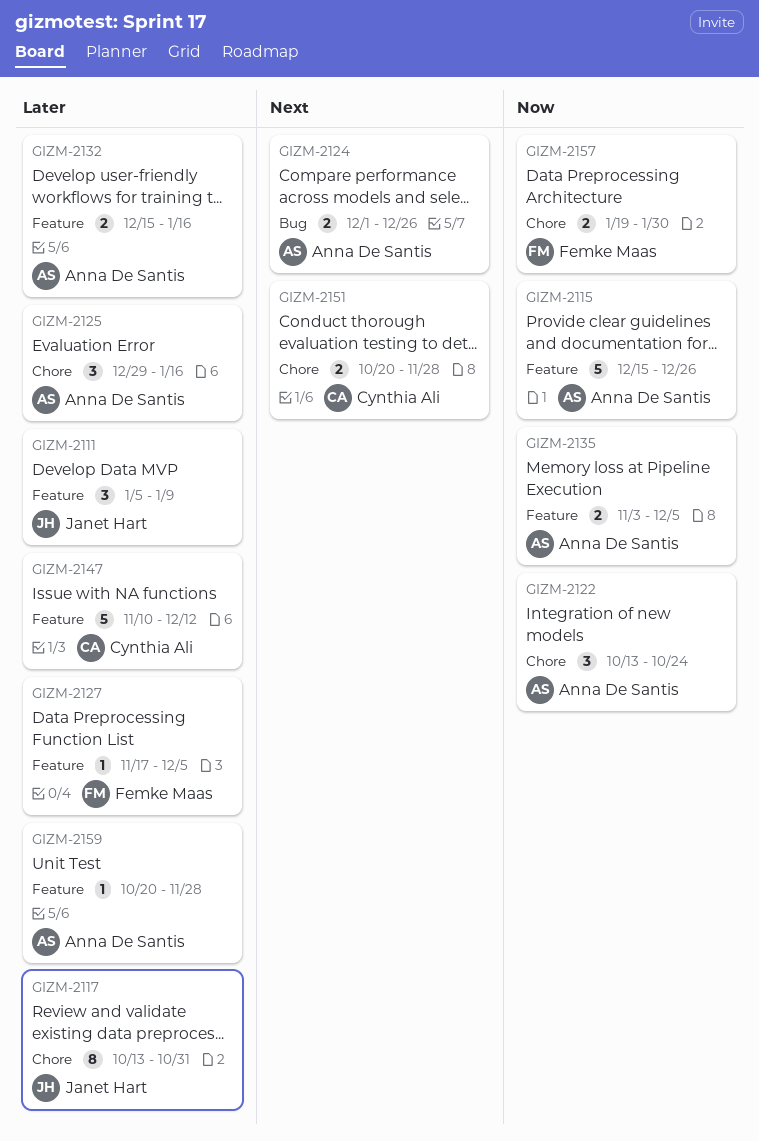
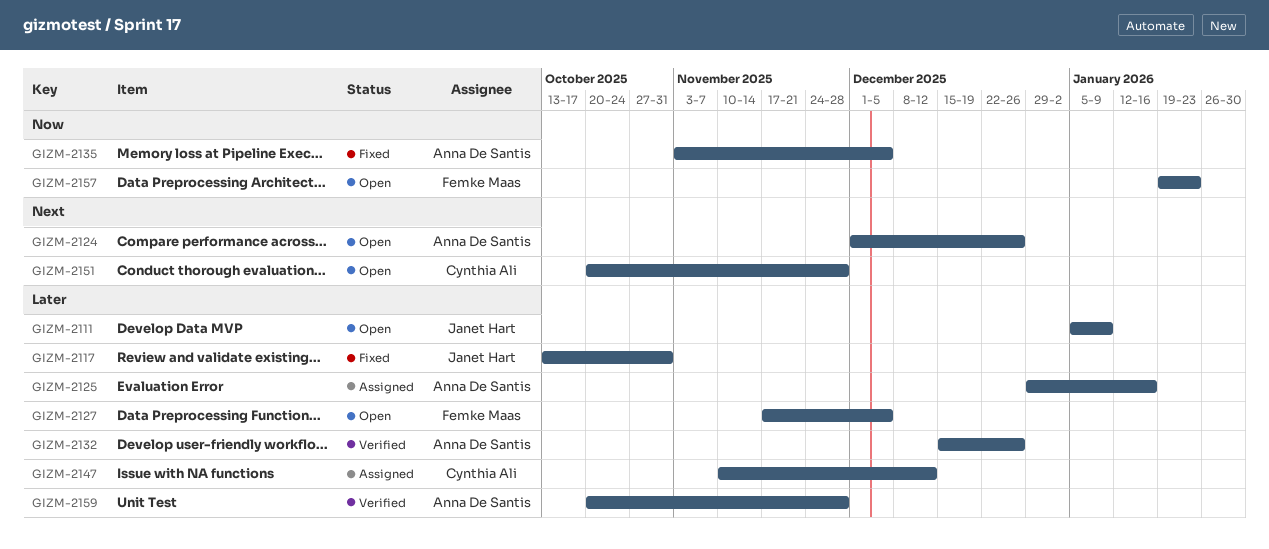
GIZM-2115: present -> none
GIZM-2122: present -> none
GIZM-2132, due: Jan 16 -> Dec 26
GIZM-2157, due: Jan 30 -> Jan 23

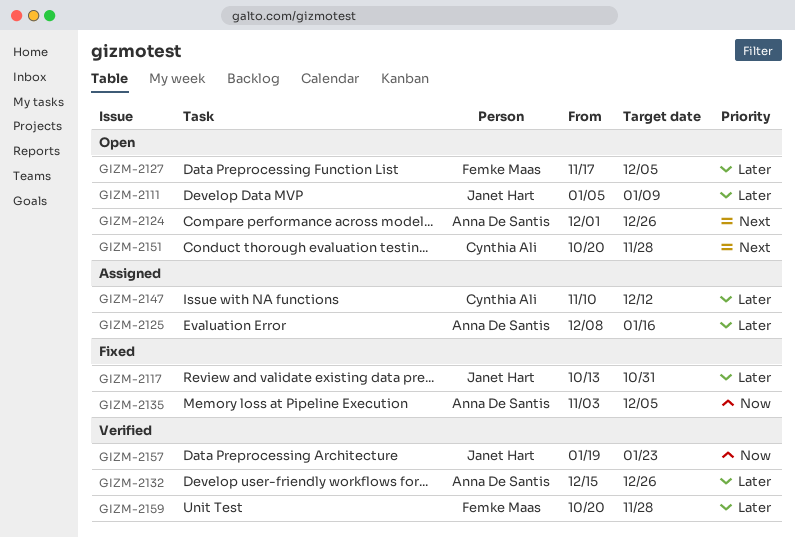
GIZM-2125, start: Dec 29 -> Dec 8
GIZM-2157, status: Open -> Verified
GIZM-2157, owner: Femke Maas -> Janet Hart
GIZM-2159, owner: Anna De Santis -> Femke Maas

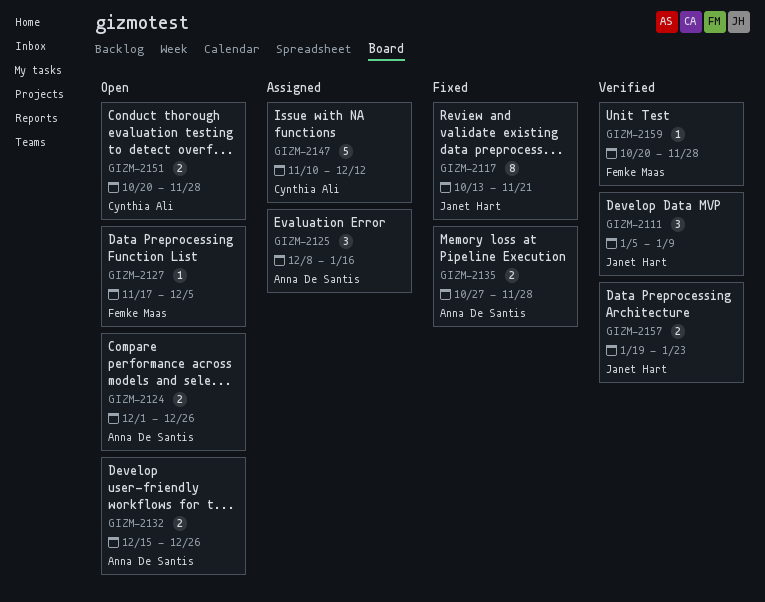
GIZM-2111, status: Open -> Verified
GIZM-2117, due: Oct 31 -> Nov 21
GIZM-2132, status: Verified -> Open
GIZM-2135, start: Nov 3 -> Oct 27
GIZM-2135, due: Dec 5 -> Nov 28

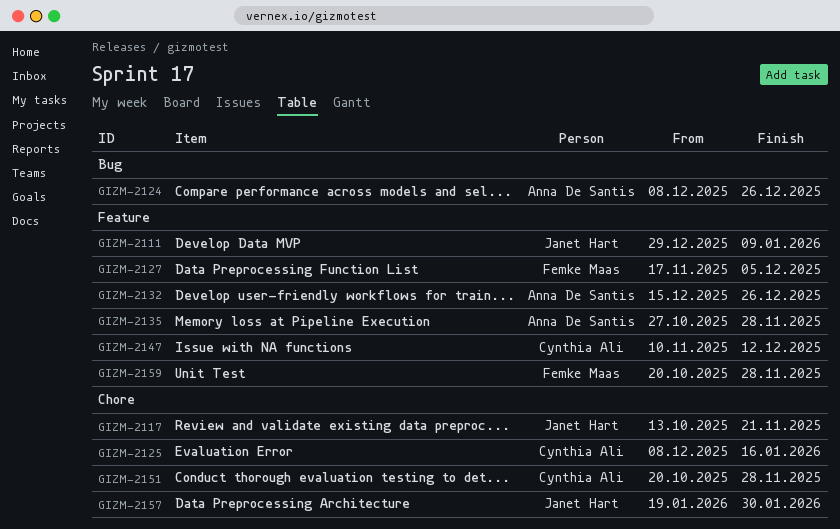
GIZM-2111, start: Jan 5 -> Dec 29
GIZM-2124, start: Dec 1 -> Dec 8
GIZM-2125, owner: Anna De Santis -> Cynthia Ali
GIZM-2157, due: Jan 23 -> Jan 30

